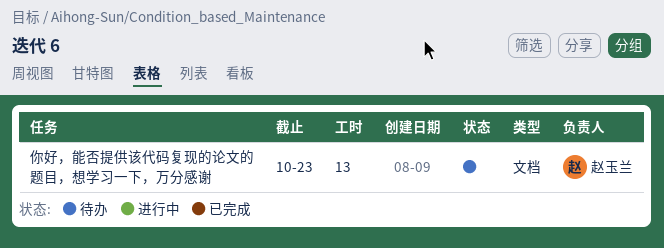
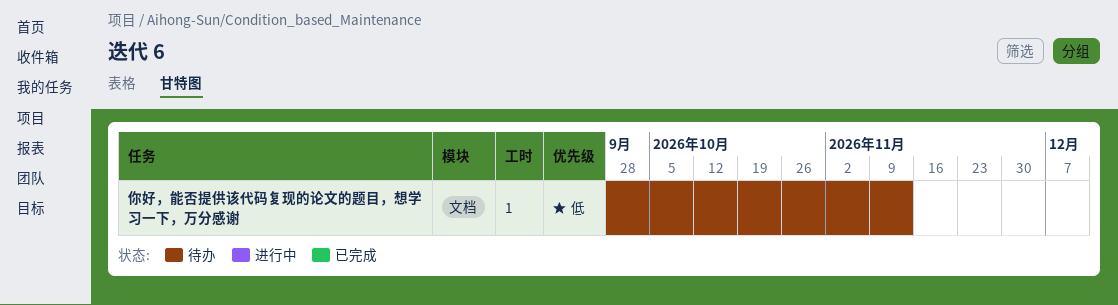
你好，能否提供该代码复现的论文的题目，想学习一下，万分感谢, estimate: 13 -> 1
你好，能否提供该代码复现的论文的题目，想学习一下，万分感谢, due: Oct 23 -> Nov 13

